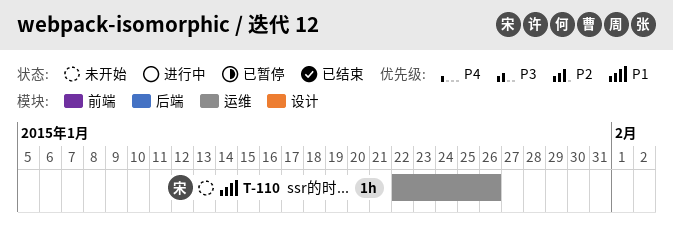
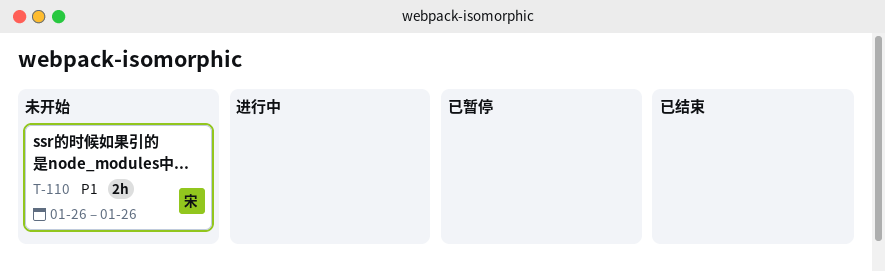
T-110, estimate: 1h -> 2h
T-110, start: Jan 22 -> Jan 26

